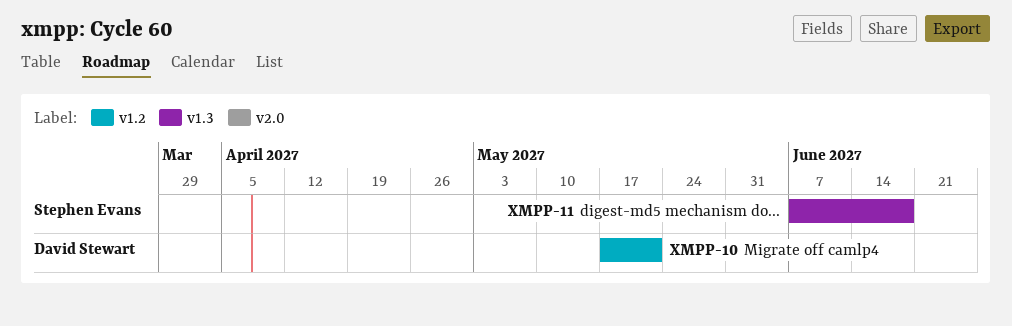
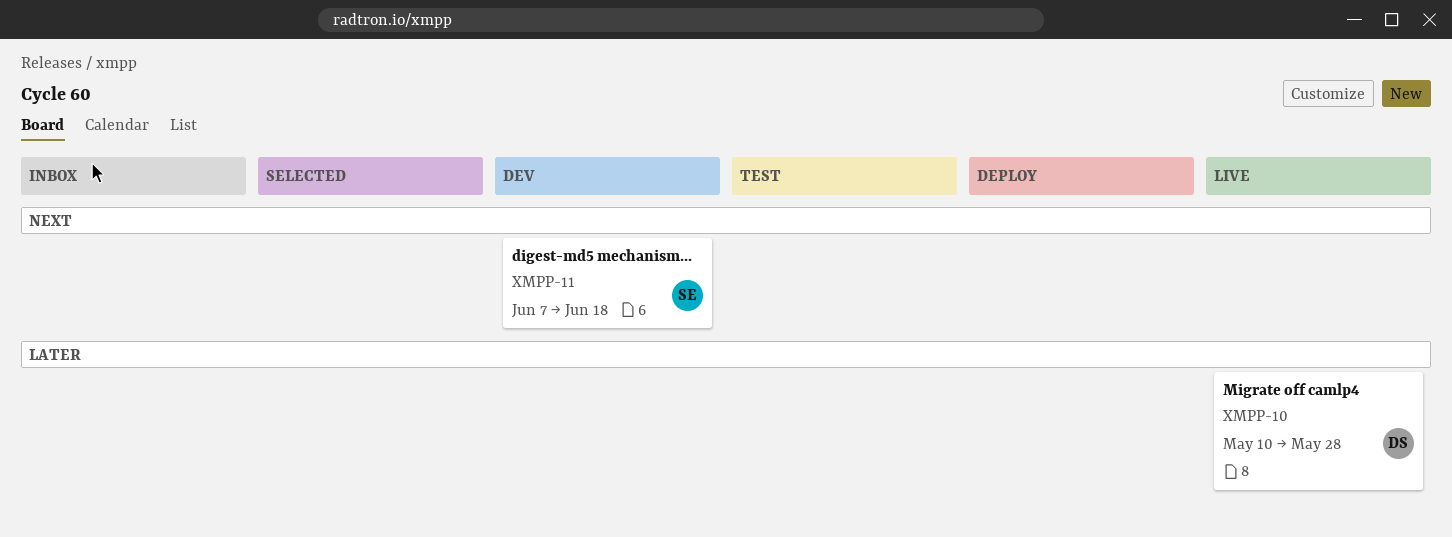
XMPP-10, start: May 17 -> May 10
XMPP-10, due: May 21 -> May 28

